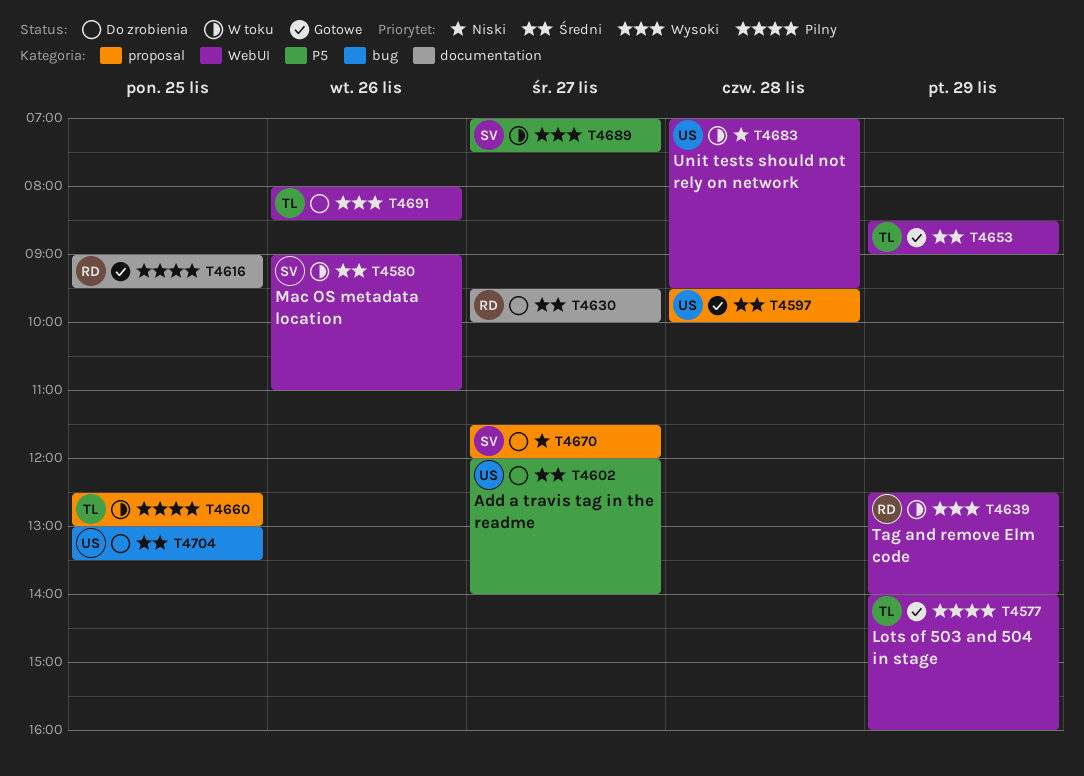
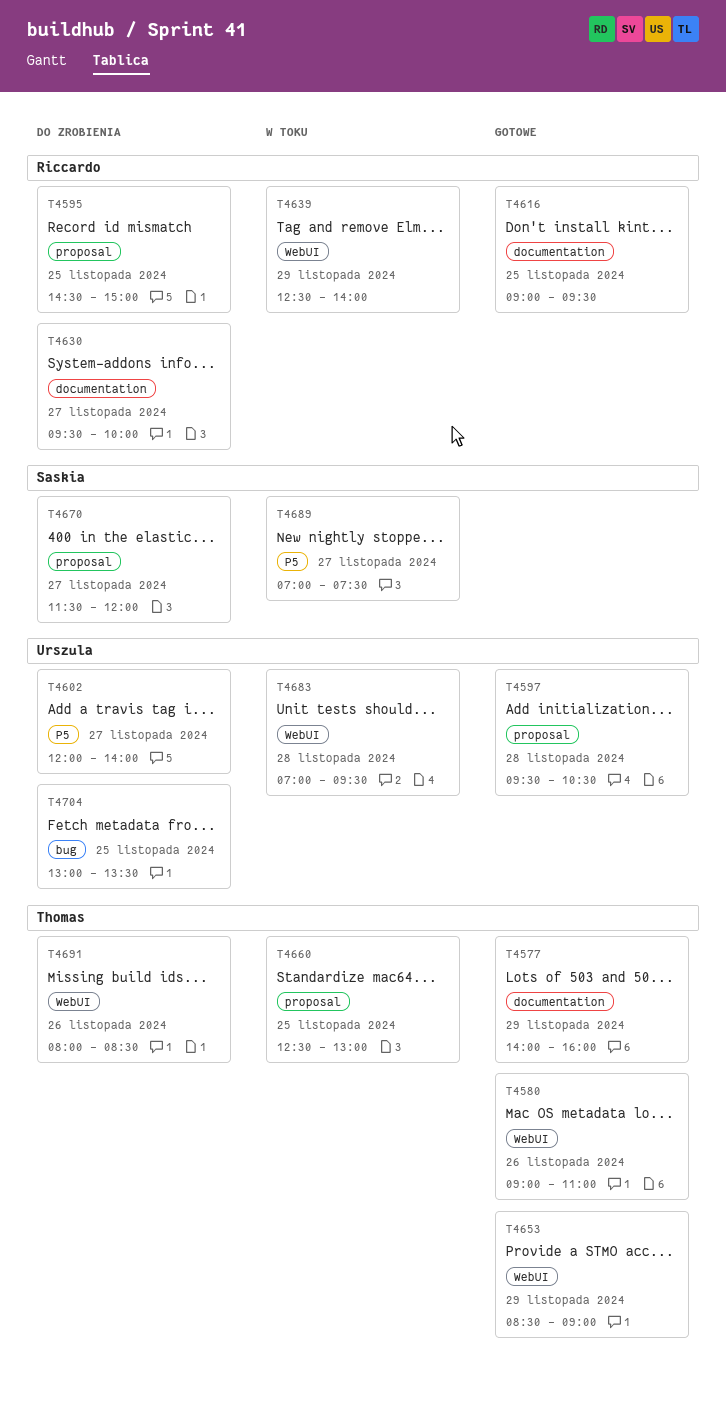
T4577, label: WebUI -> documentation
T4580, status: W toku -> Gotowe
T4580, owner: Saskia -> Thomas
T4595: none -> present
T4597, ends: 10:00 -> 10:30

